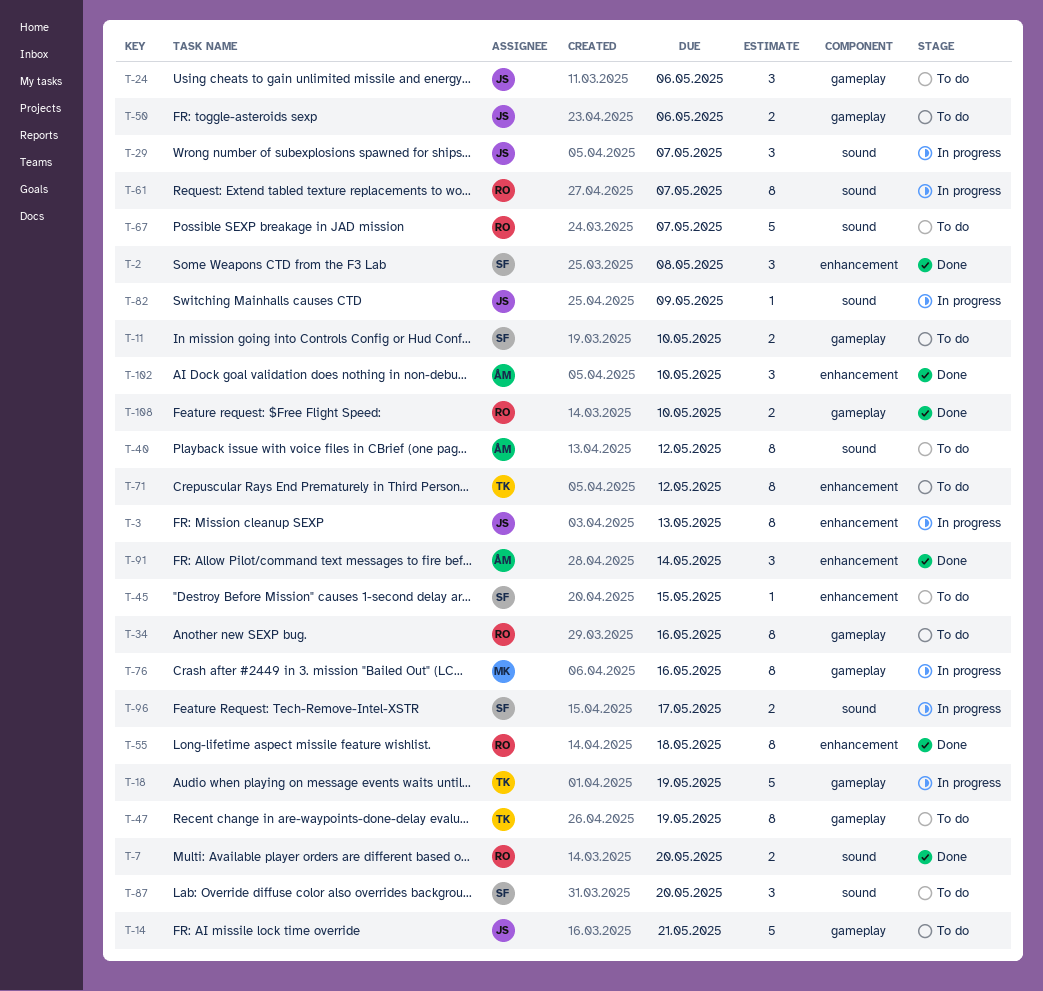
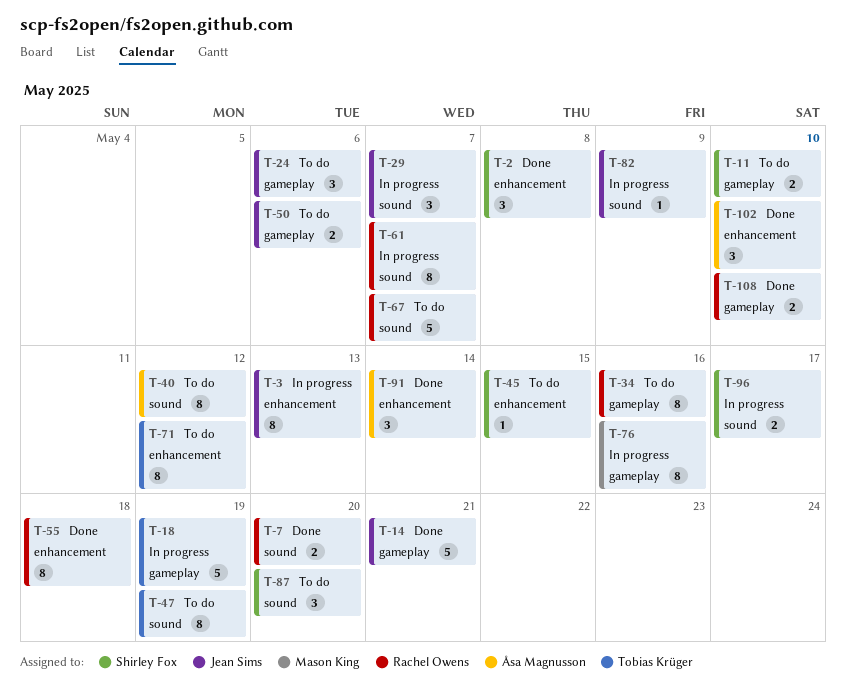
T-14, status: To do -> Done
T-47, label: gameplay -> sound

